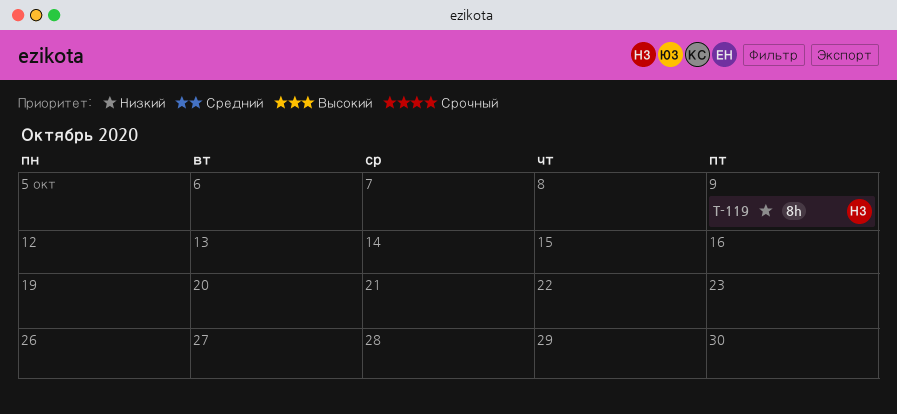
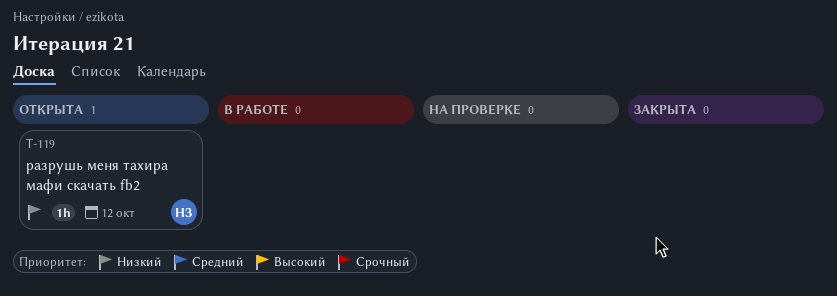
T-119, estimate: 8h -> 1h
T-119, due: Oct 9 -> Oct 12

